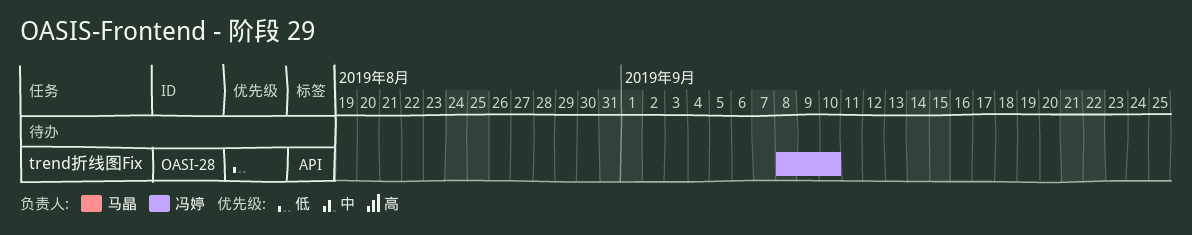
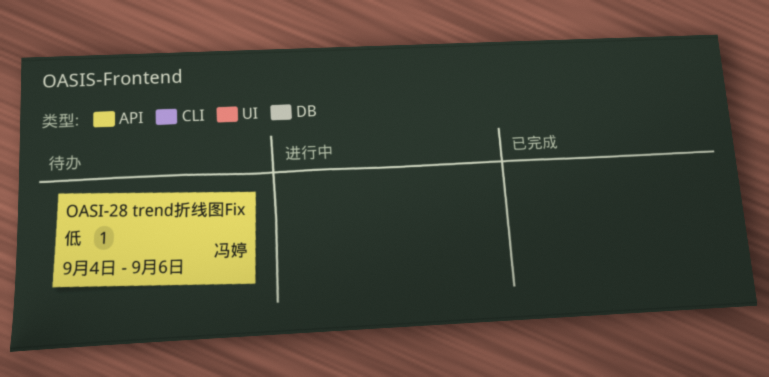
OASI-28, start: Sep 8 -> Sep 4
OASI-28, due: Sep 10 -> Sep 6

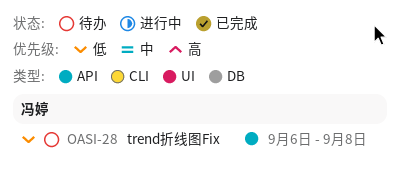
OASI-28, start: Sep 4 -> Sep 6
OASI-28, due: Sep 6 -> Sep 8

